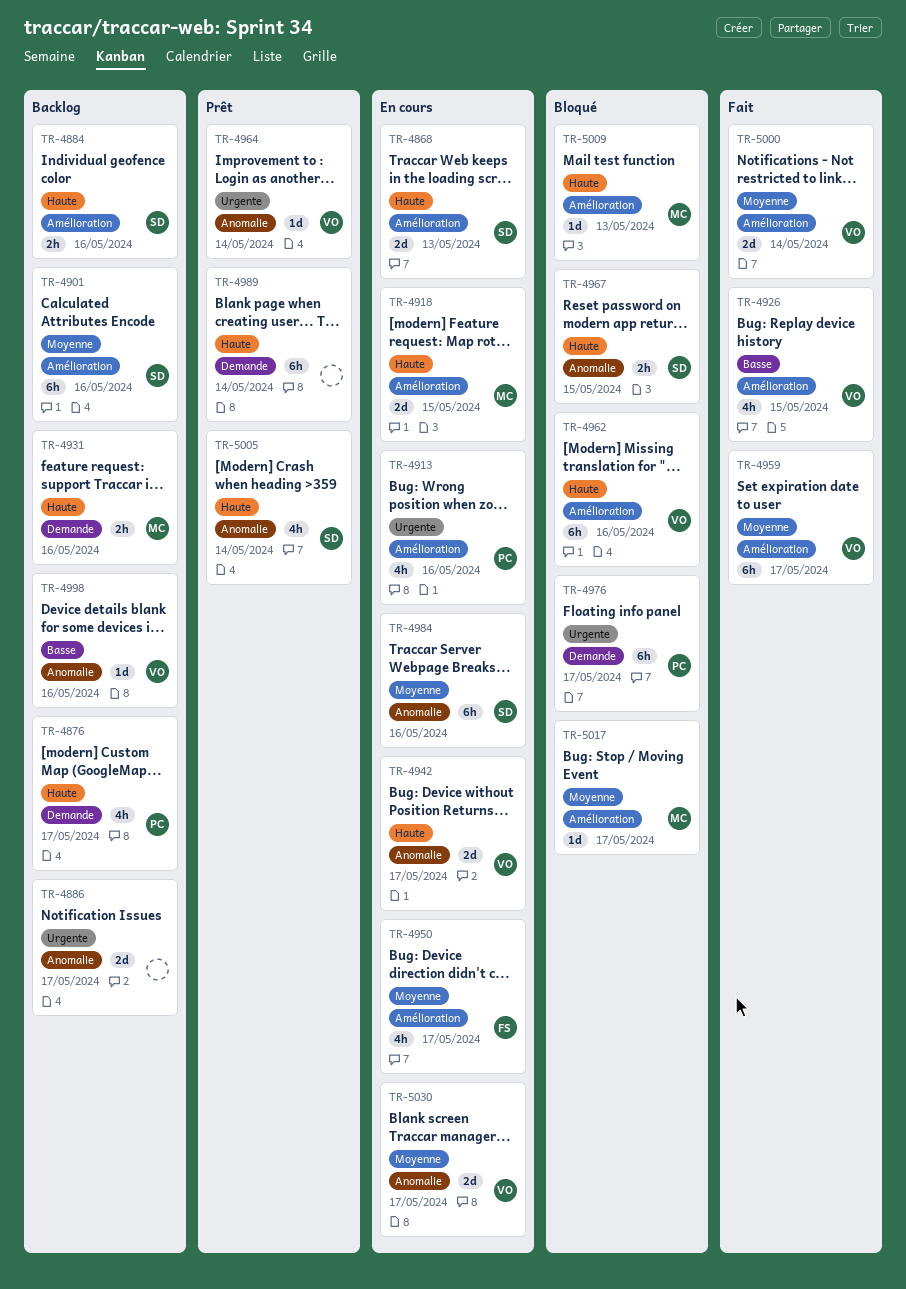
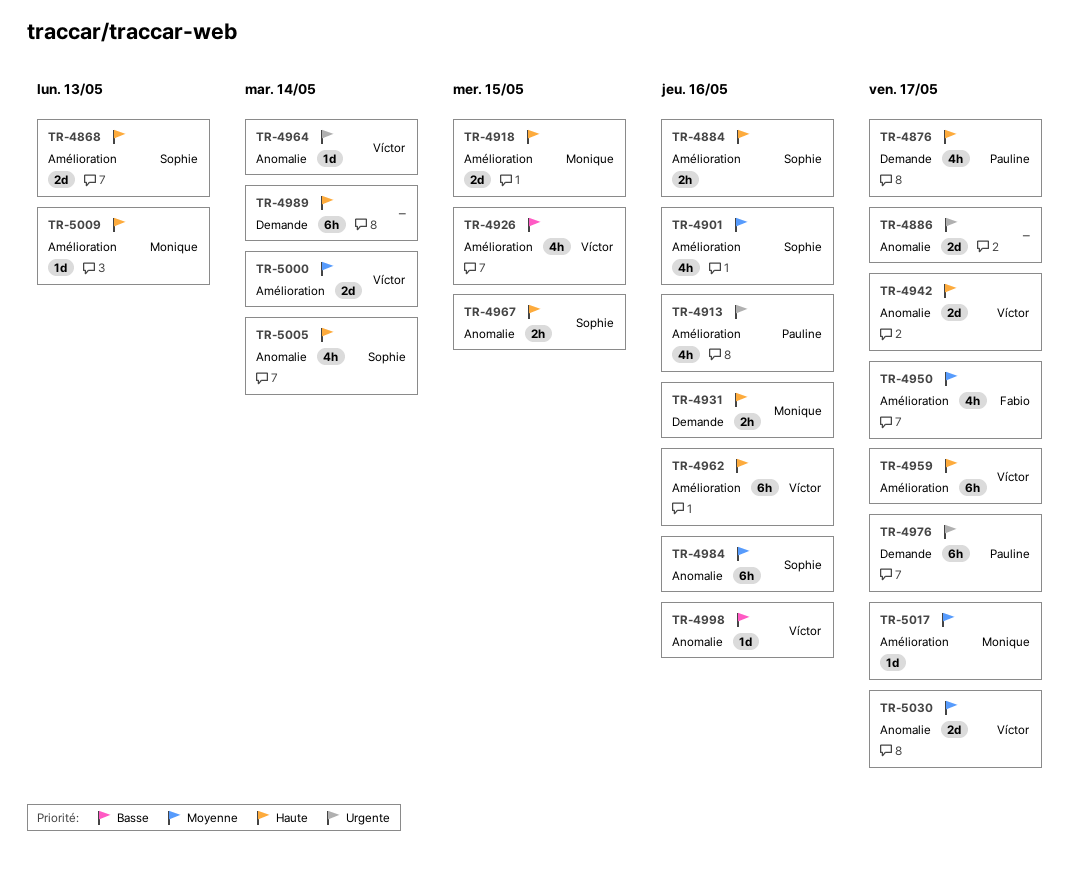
TR-4901, estimate: 6h -> 4h
TR-4959, priority: Moyenne -> Haute

